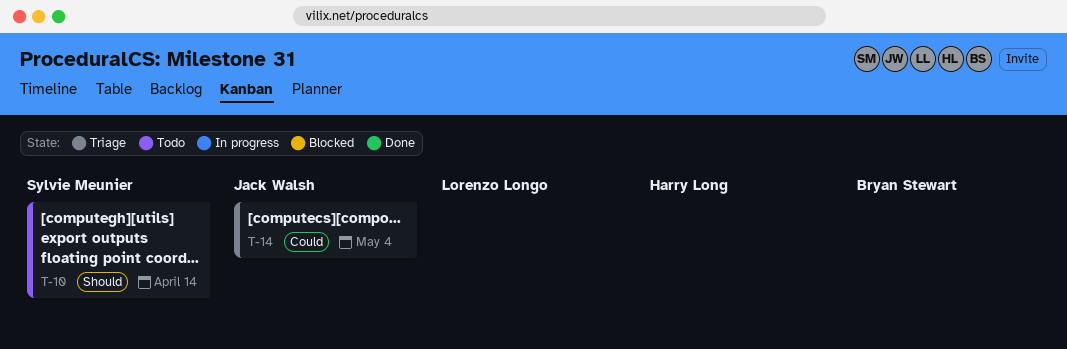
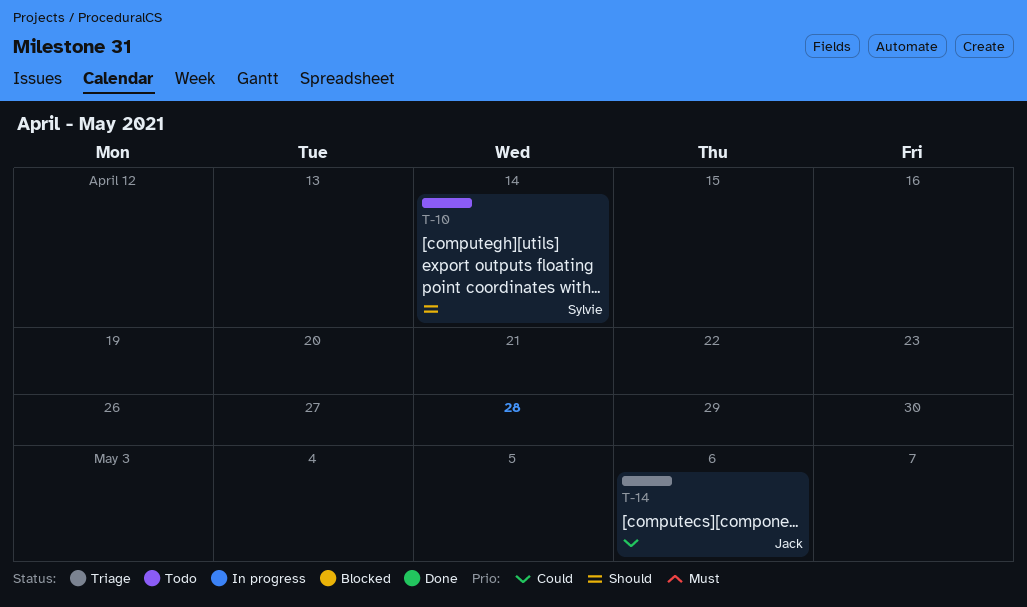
T-14, due: May 4 -> May 6

